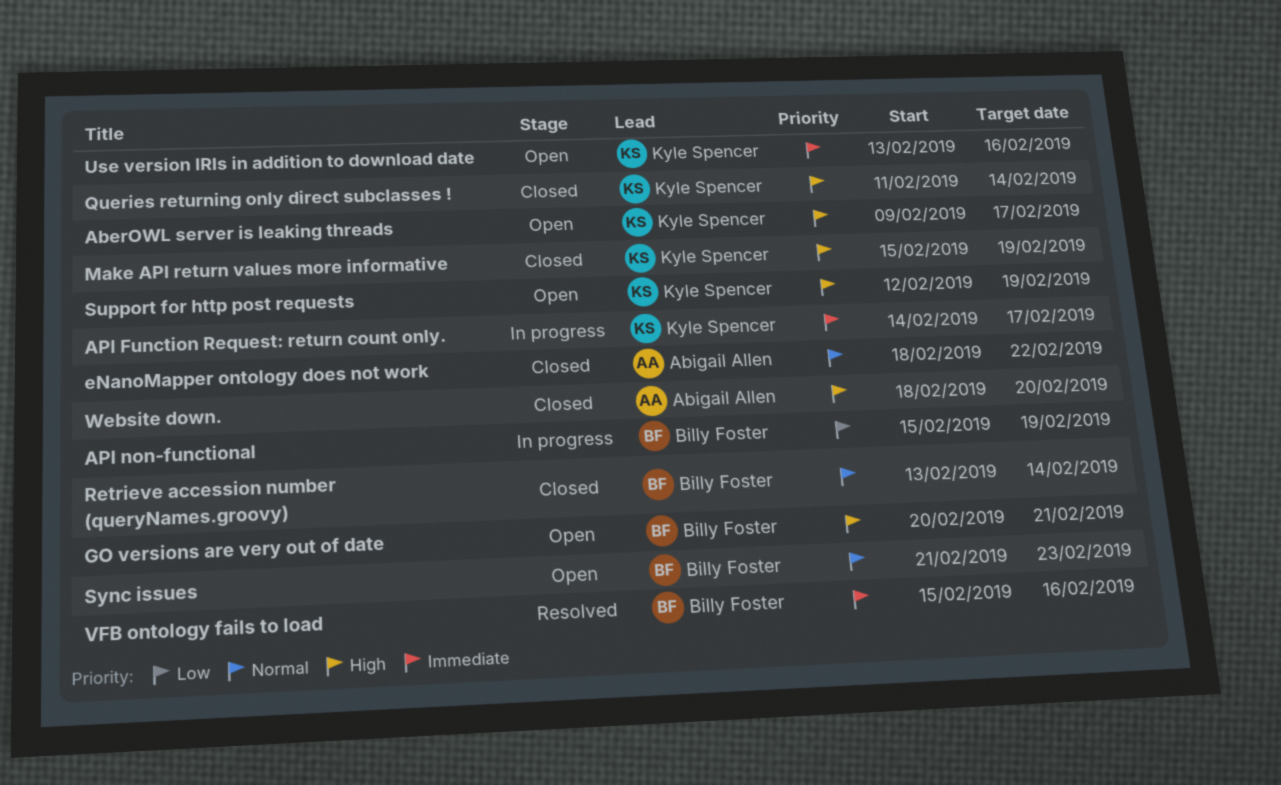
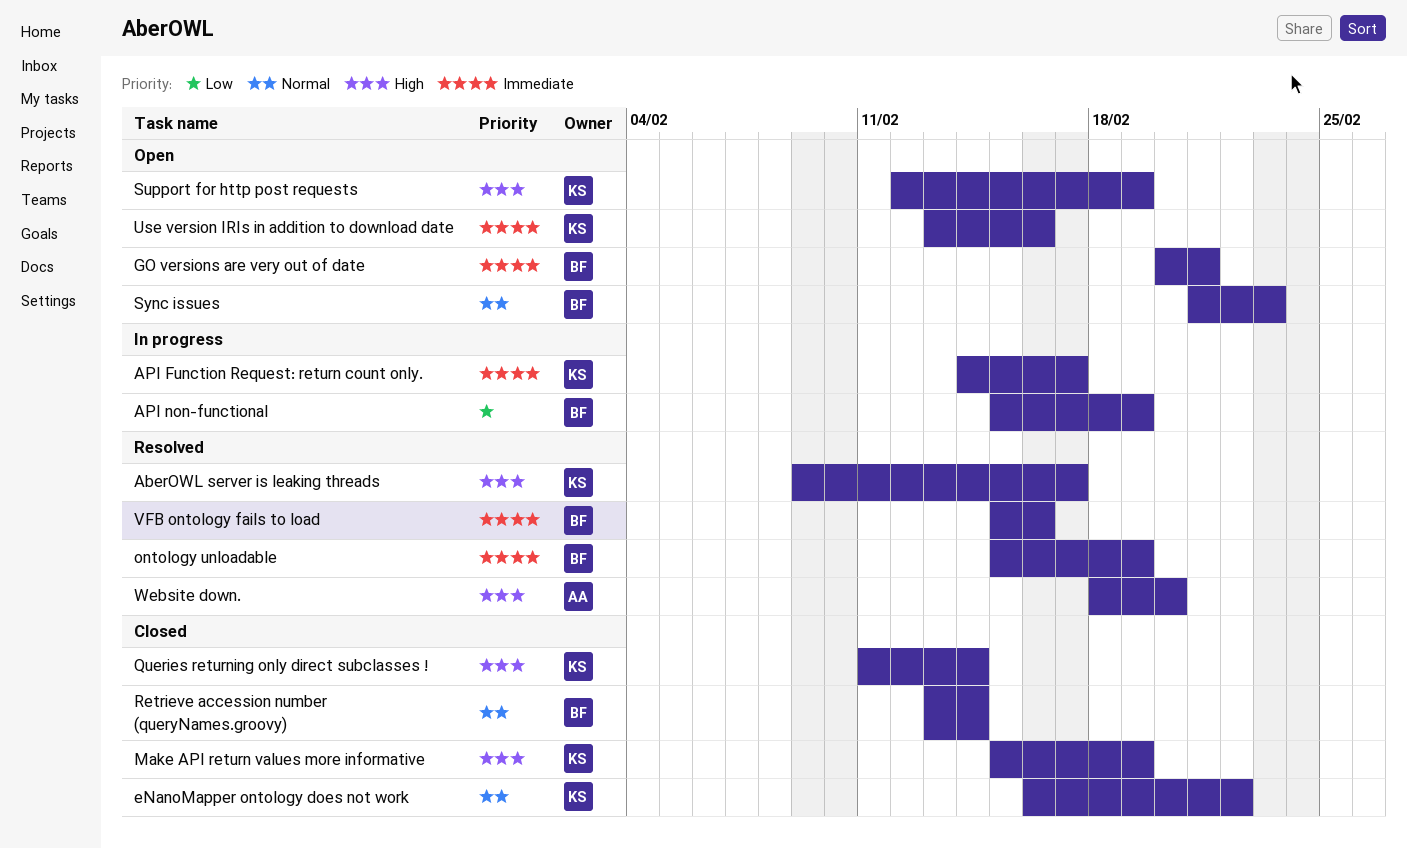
AberOWL server is leaking threads, status: Open -> Resolved
eNanoMapper ontology does not work, owner: Abigail Allen -> Kyle Spencer
eNanoMapper ontology does not work, start: Feb 18 -> Feb 16
GO versions are very out of date, priority: High -> Immediate
ontology unloadable: none -> present
Website down., status: Closed -> Resolved

